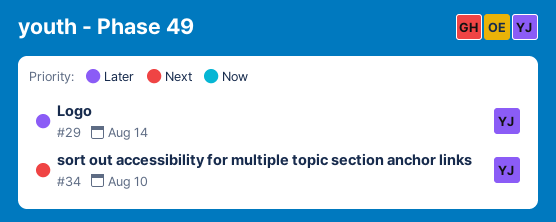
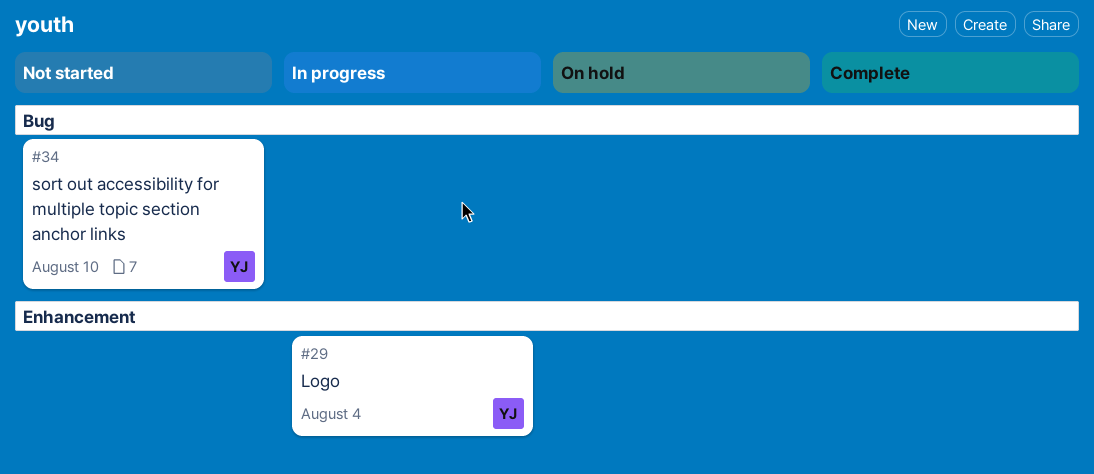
#29, due: Aug 14 -> Aug 4

